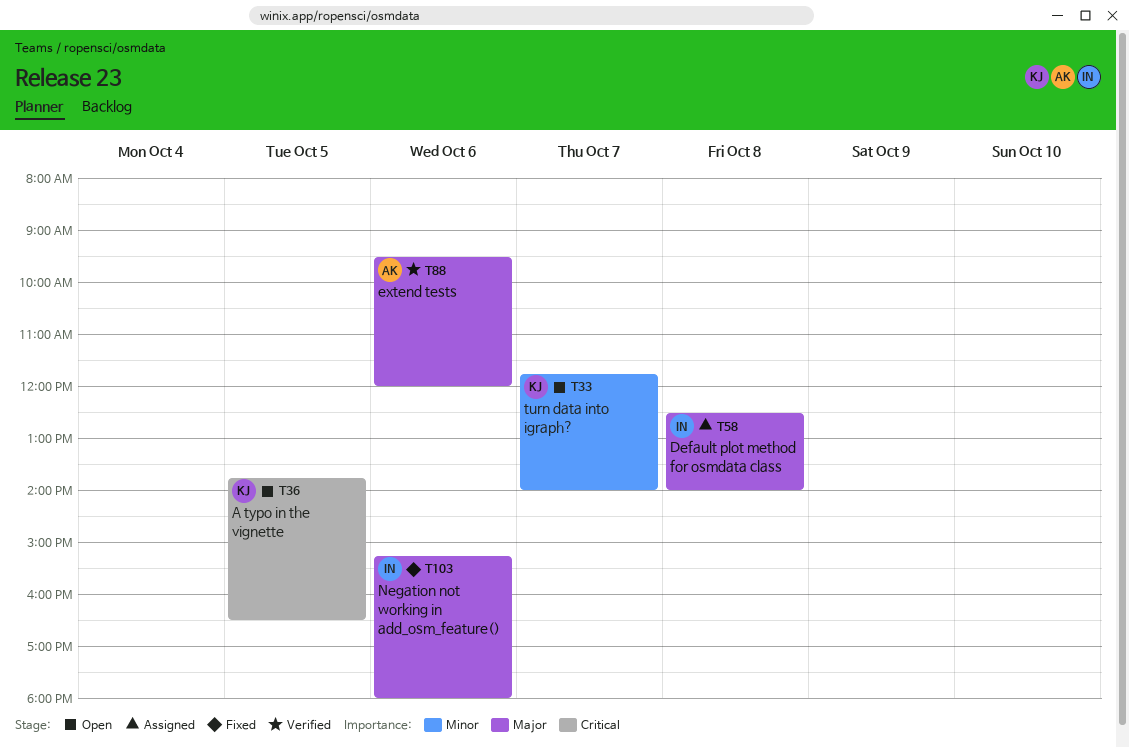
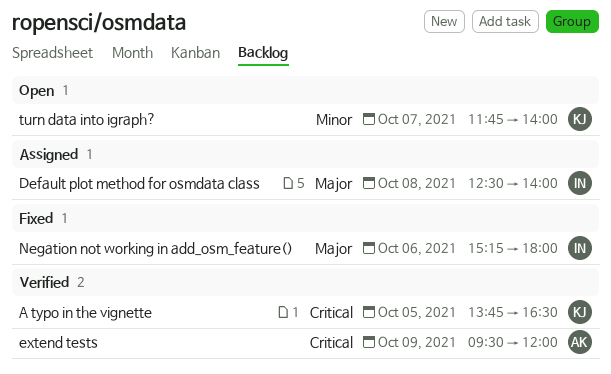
A typo in the vignette, status: Open -> Verified
extend tests, priority: Major -> Critical
extend tests, day: Oct 6 -> Oct 9

